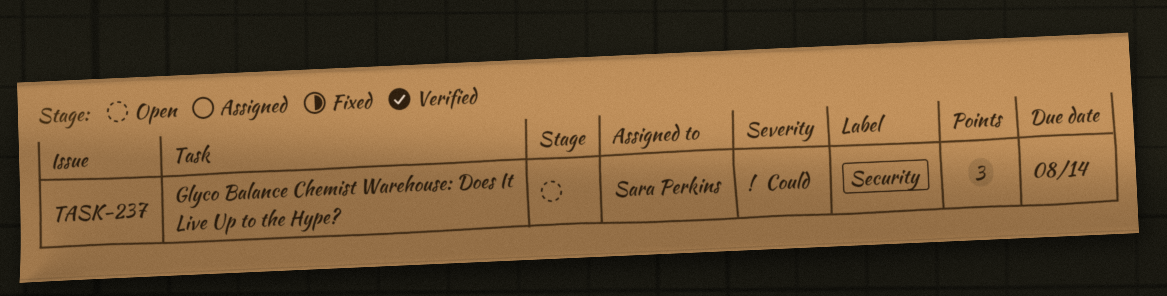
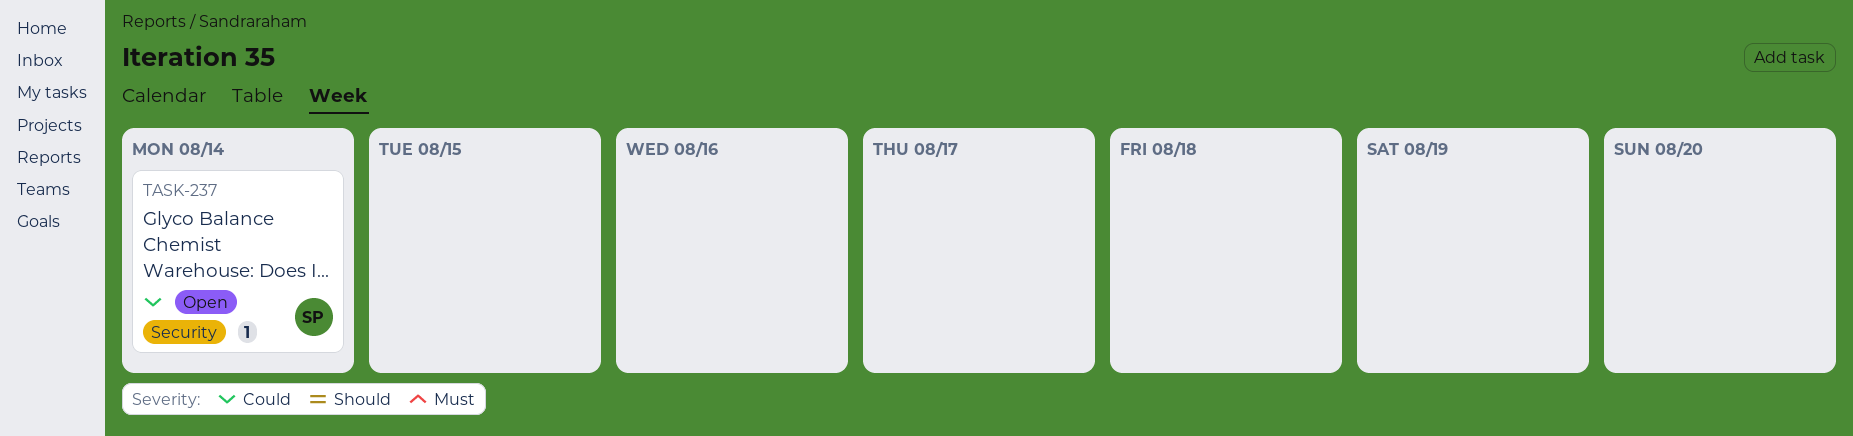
TASK-237, estimate: 3 -> 1

